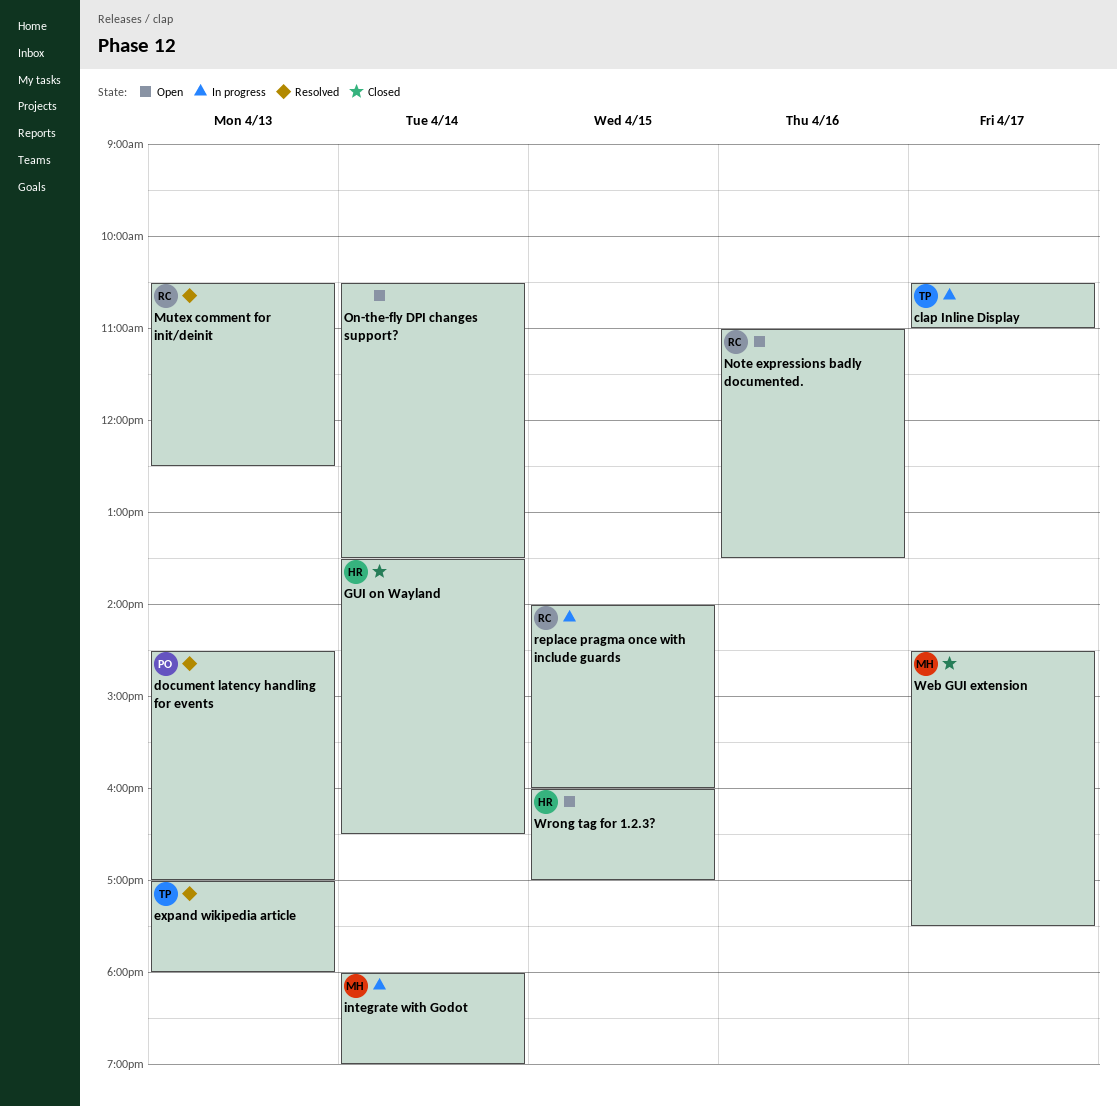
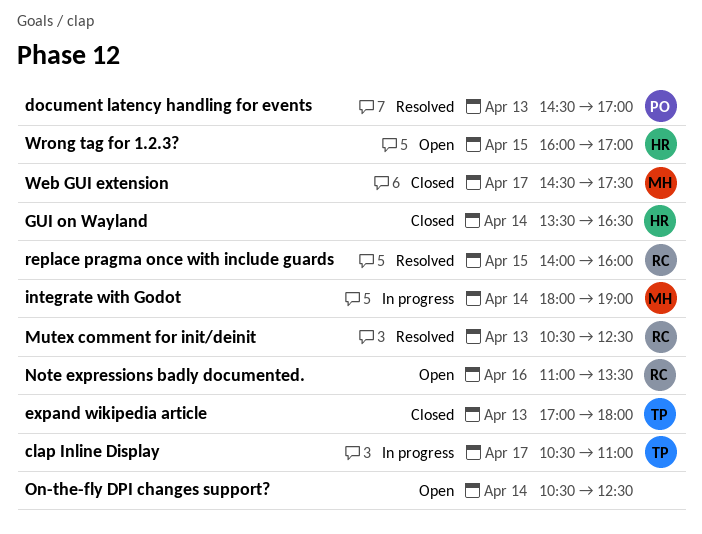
expand wikipedia article, status: Resolved -> Closed
On-the-fly DPI changes support?, ends: 13:30 -> 12:30
replace pragma once with include guards, status: In progress -> Resolved

